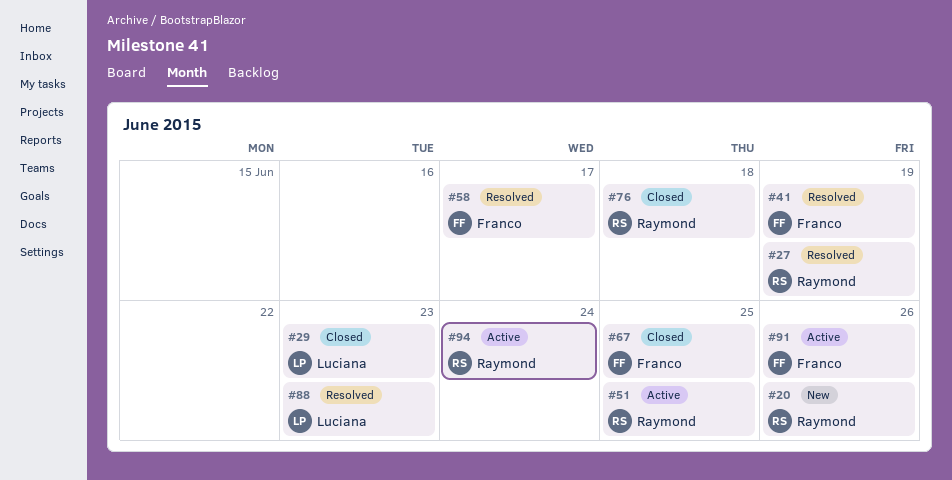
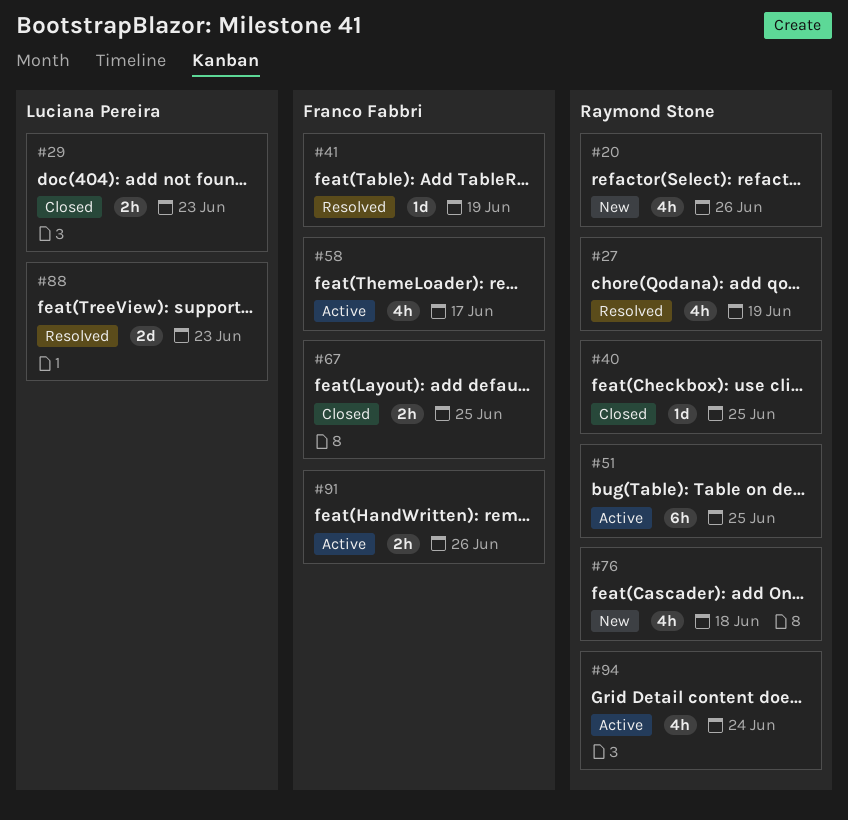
#40: none -> present
#58, status: Resolved -> Active
#76, status: Closed -> New

